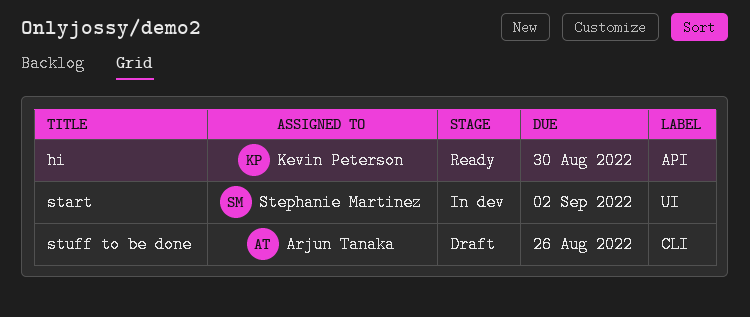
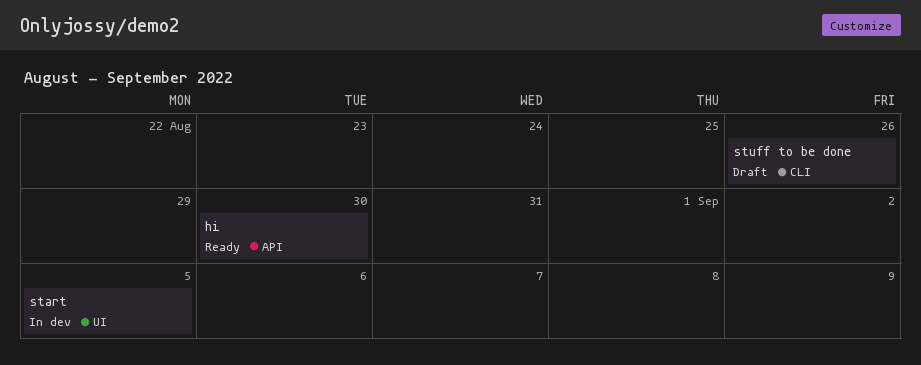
start, due: Sep 2 -> Sep 5

